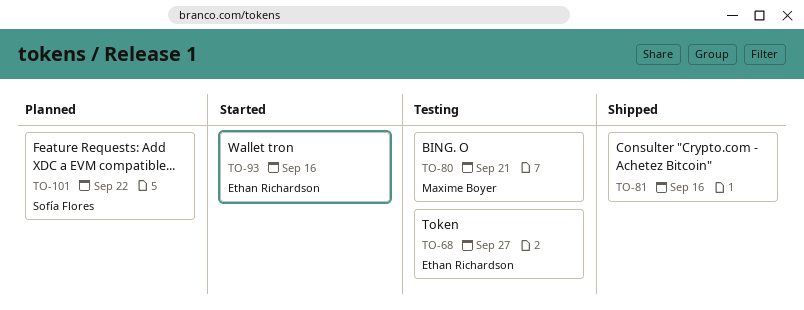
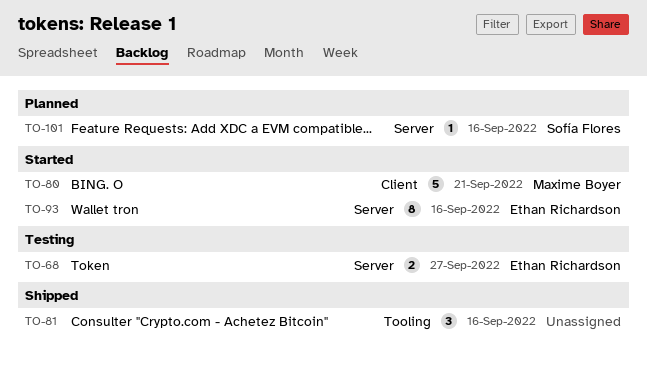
TO-80, status: Testing -> Started
TO-101, due: Sep 22 -> Sep 16

